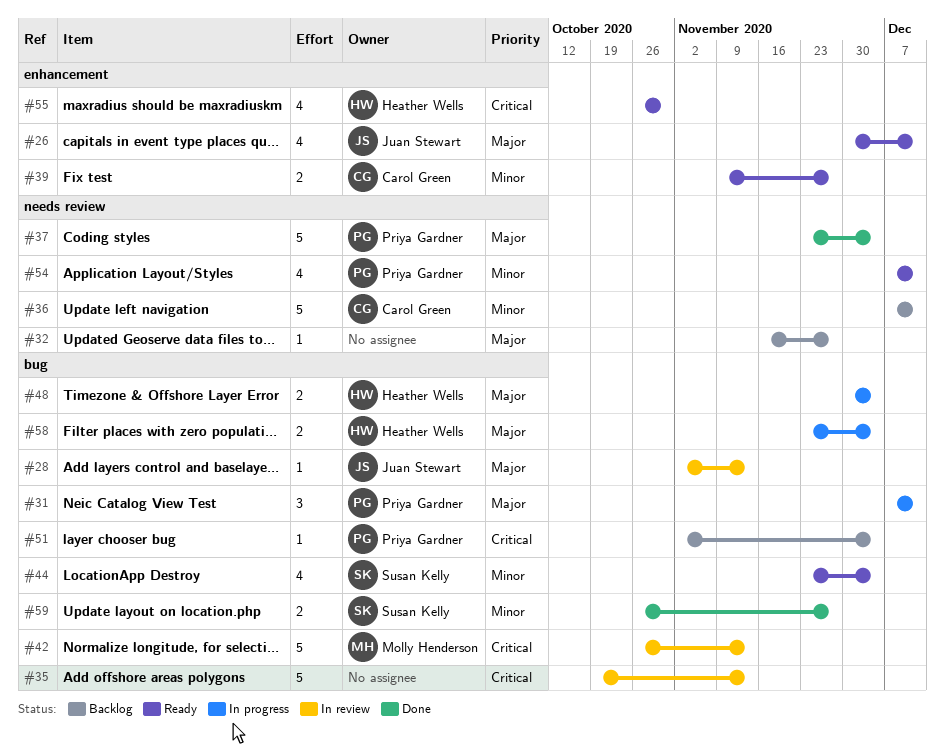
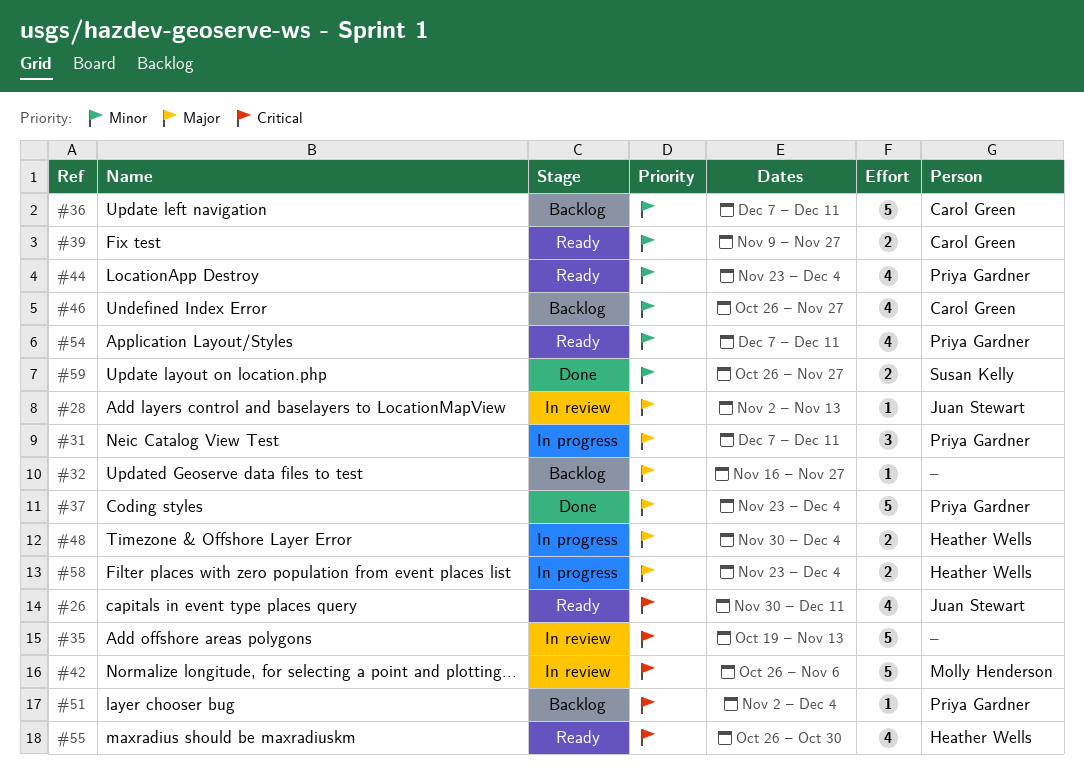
#26, priority: Major -> Critical
#42, due: Nov 13 -> Nov 6
#44, owner: Susan Kelly -> Priya Gardner
#46: none -> present

